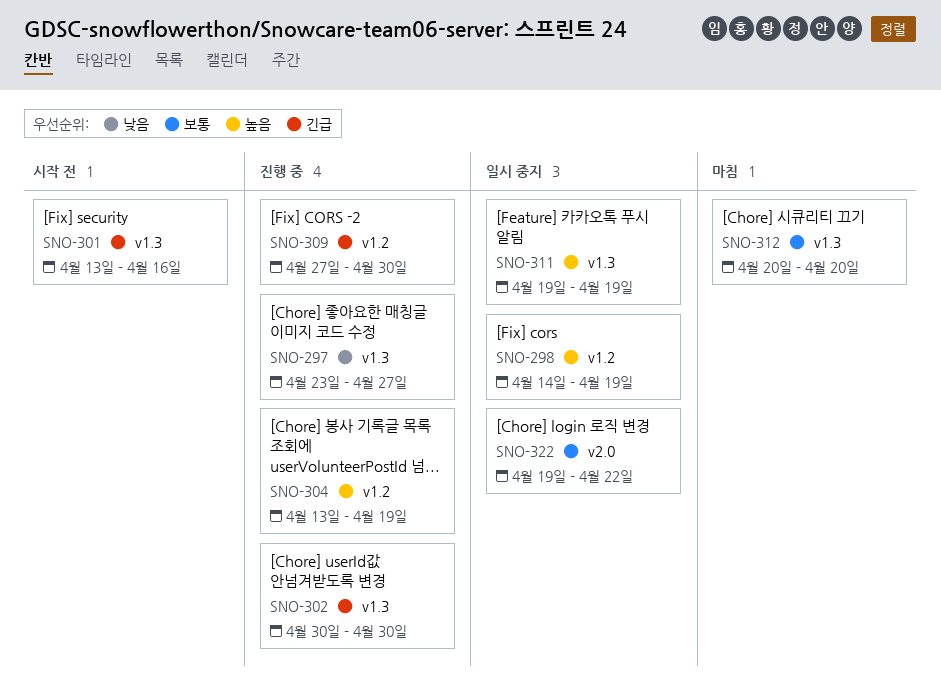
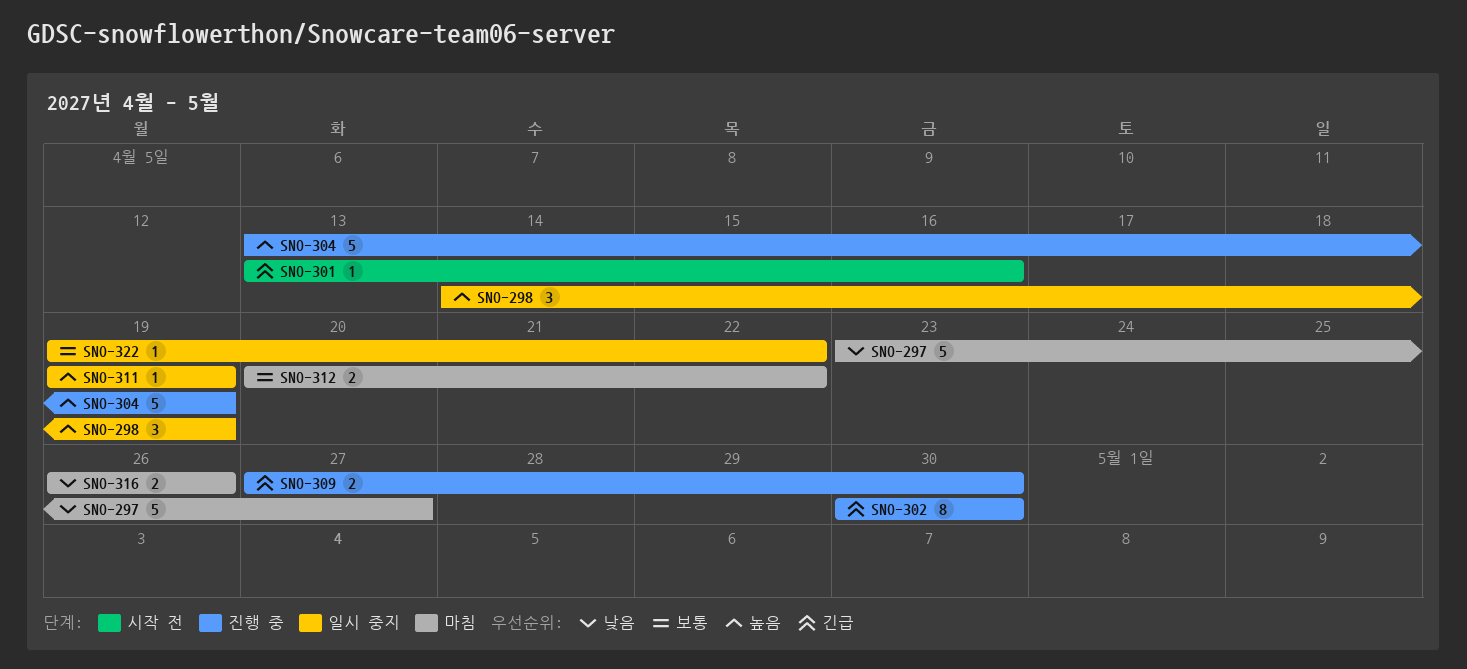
SNO-297, status: 진행 중 -> 마침
SNO-312, due: Apr 20 -> Apr 22
SNO-316: none -> present

